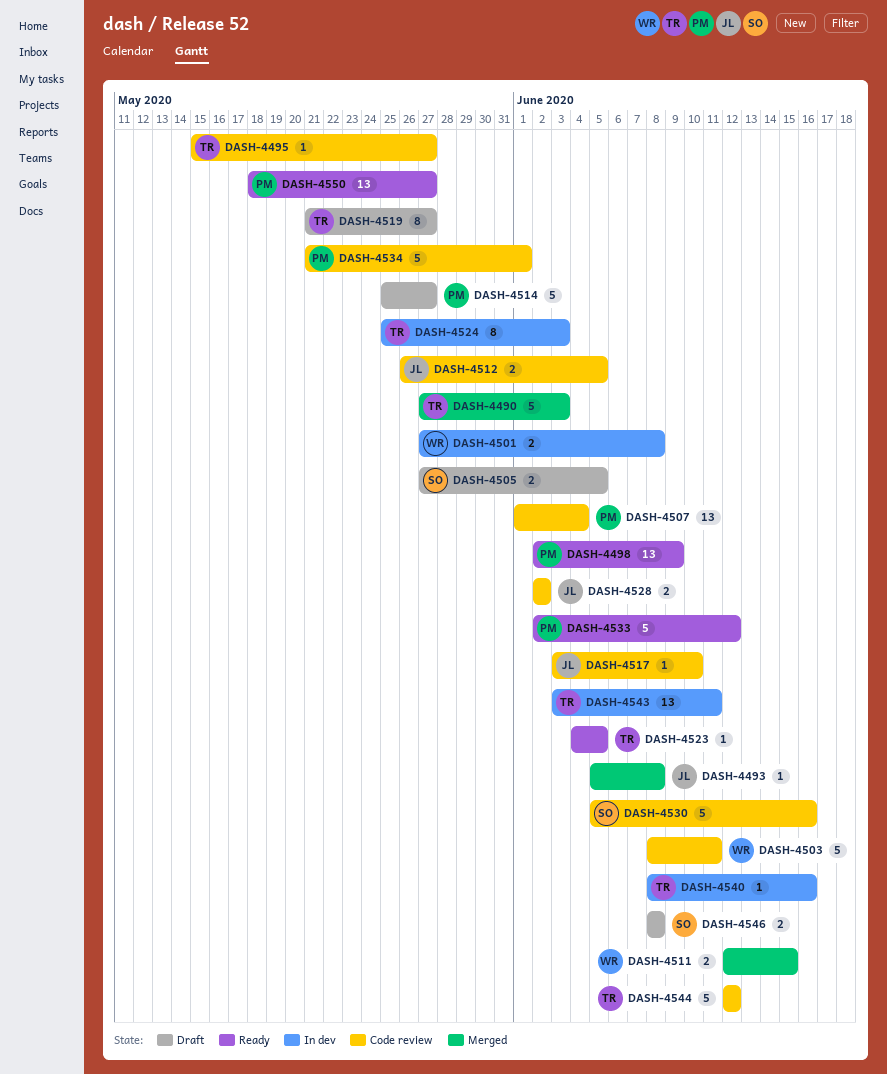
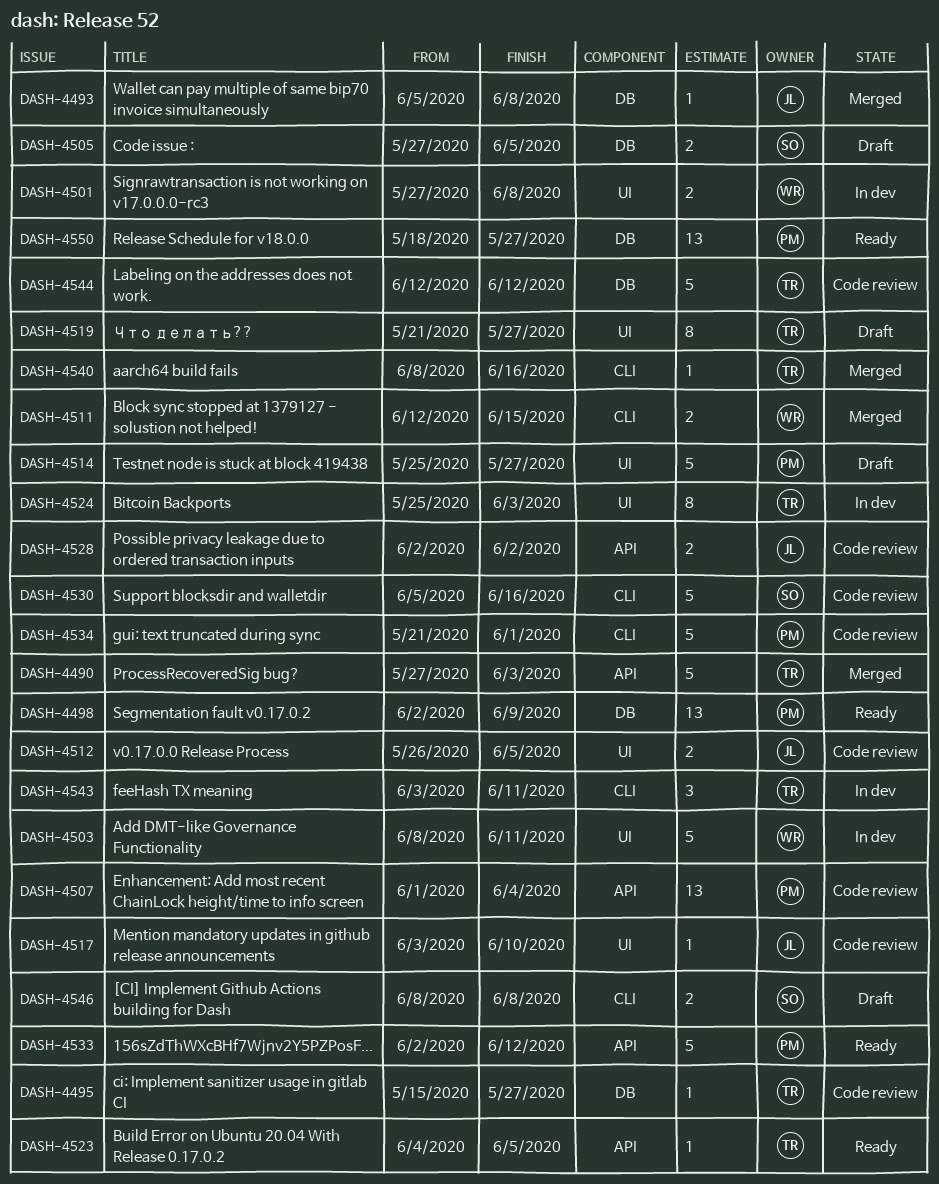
DASH-4503, status: Code review -> In dev
DASH-4540, status: In dev -> Merged
DASH-4543, estimate: 13 -> 3

